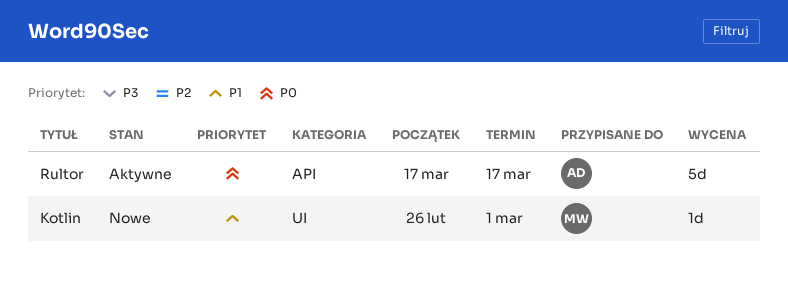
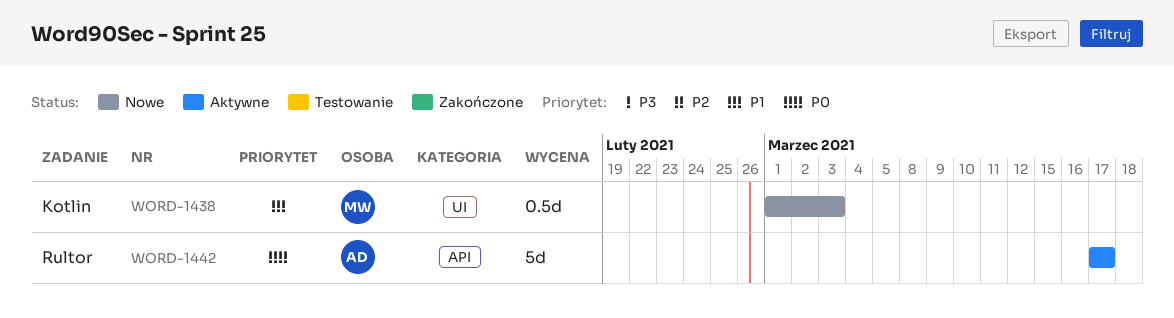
Kotlin, estimate: 1d -> 0.5d
Kotlin, start: Feb 26 -> Mar 1
Kotlin, due: Mar 1 -> Mar 3

